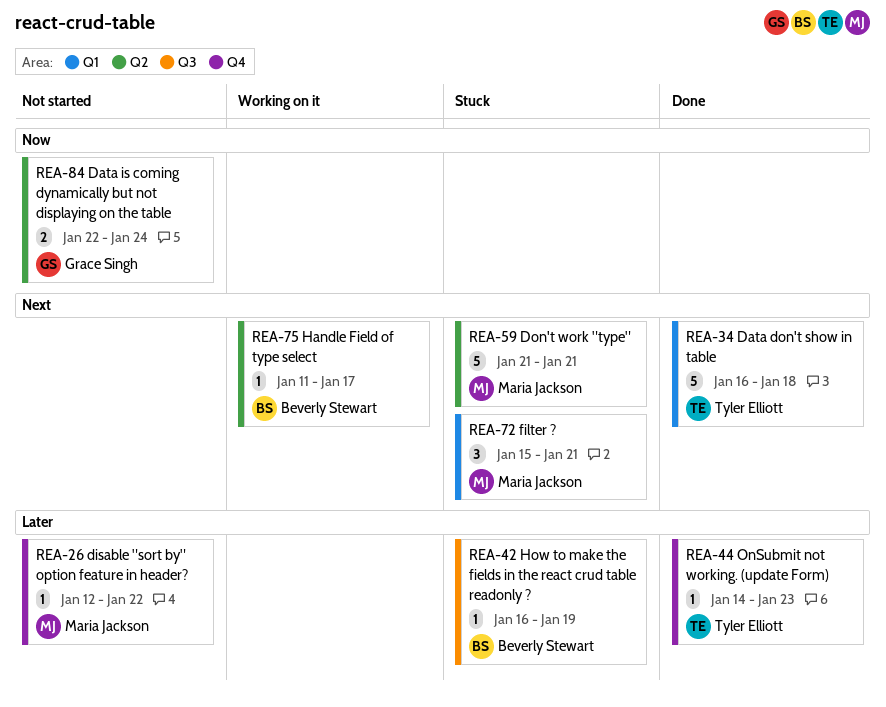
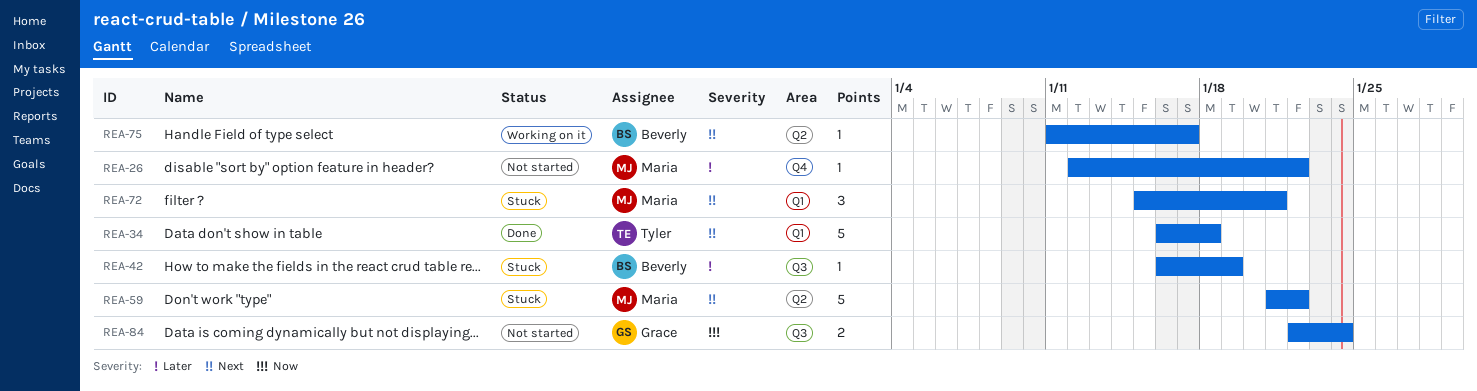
REA-44: present -> none
REA-59, due: Jan 21 -> Jan 22
REA-84, label: Q2 -> Q3

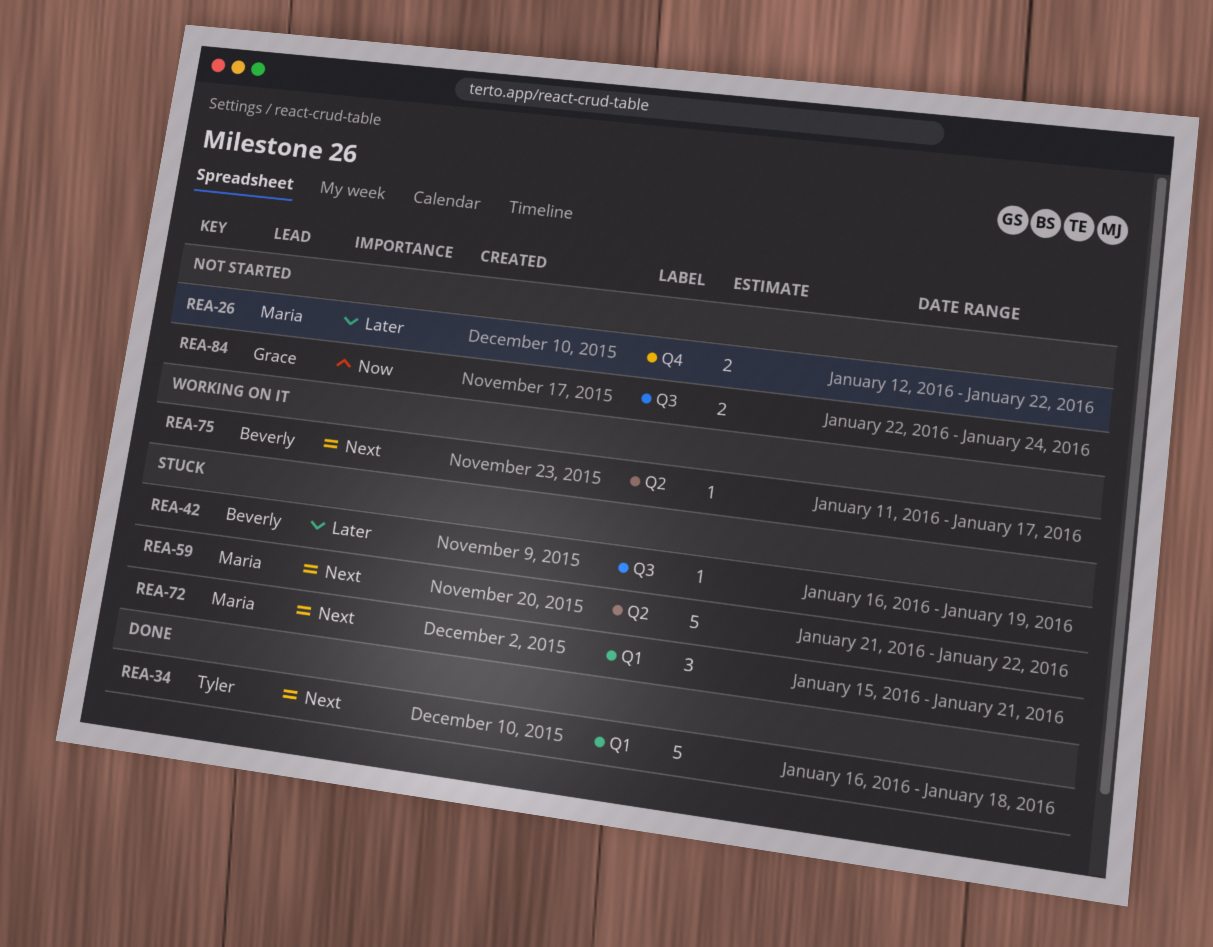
REA-26, estimate: 1 -> 2

